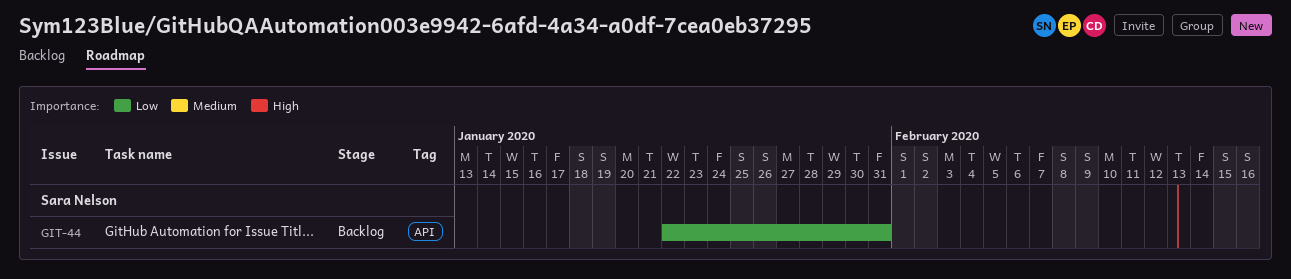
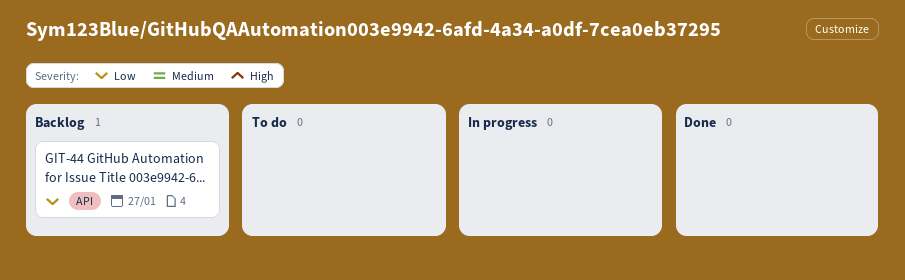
GIT-44, due: Jan 31 -> Jan 27

